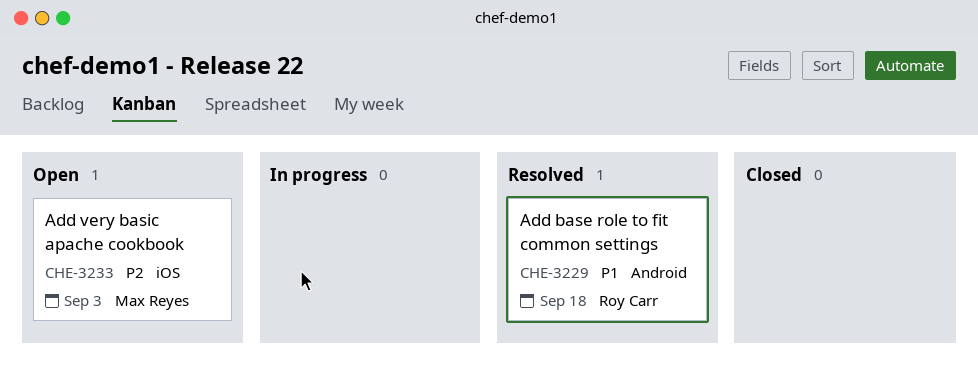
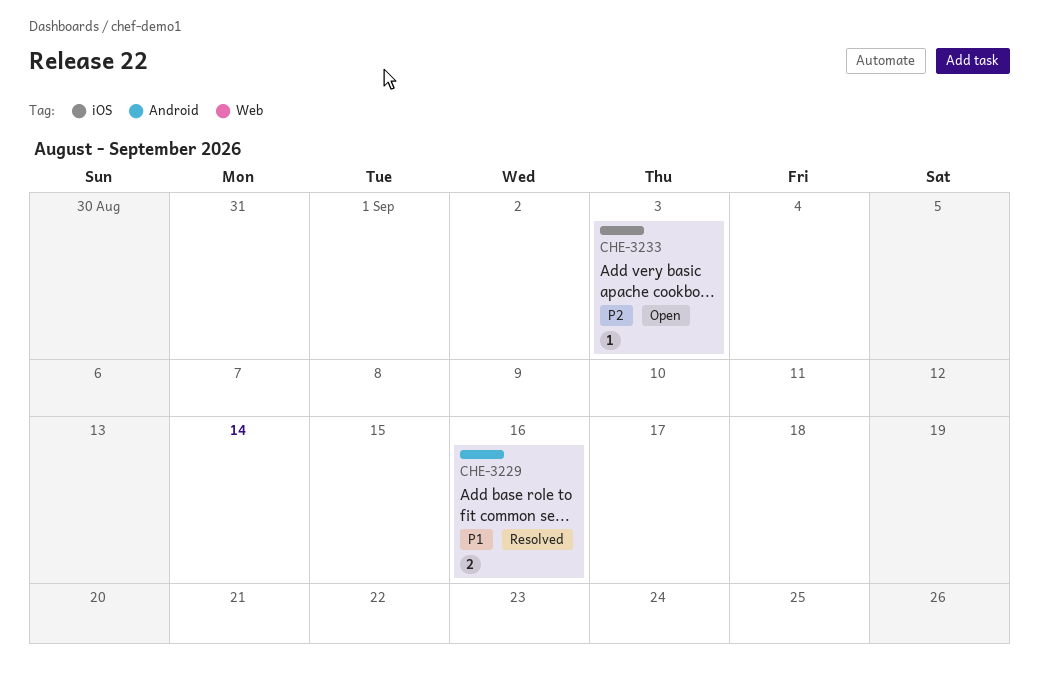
CHE-3229, due: Sep 18 -> Sep 16

